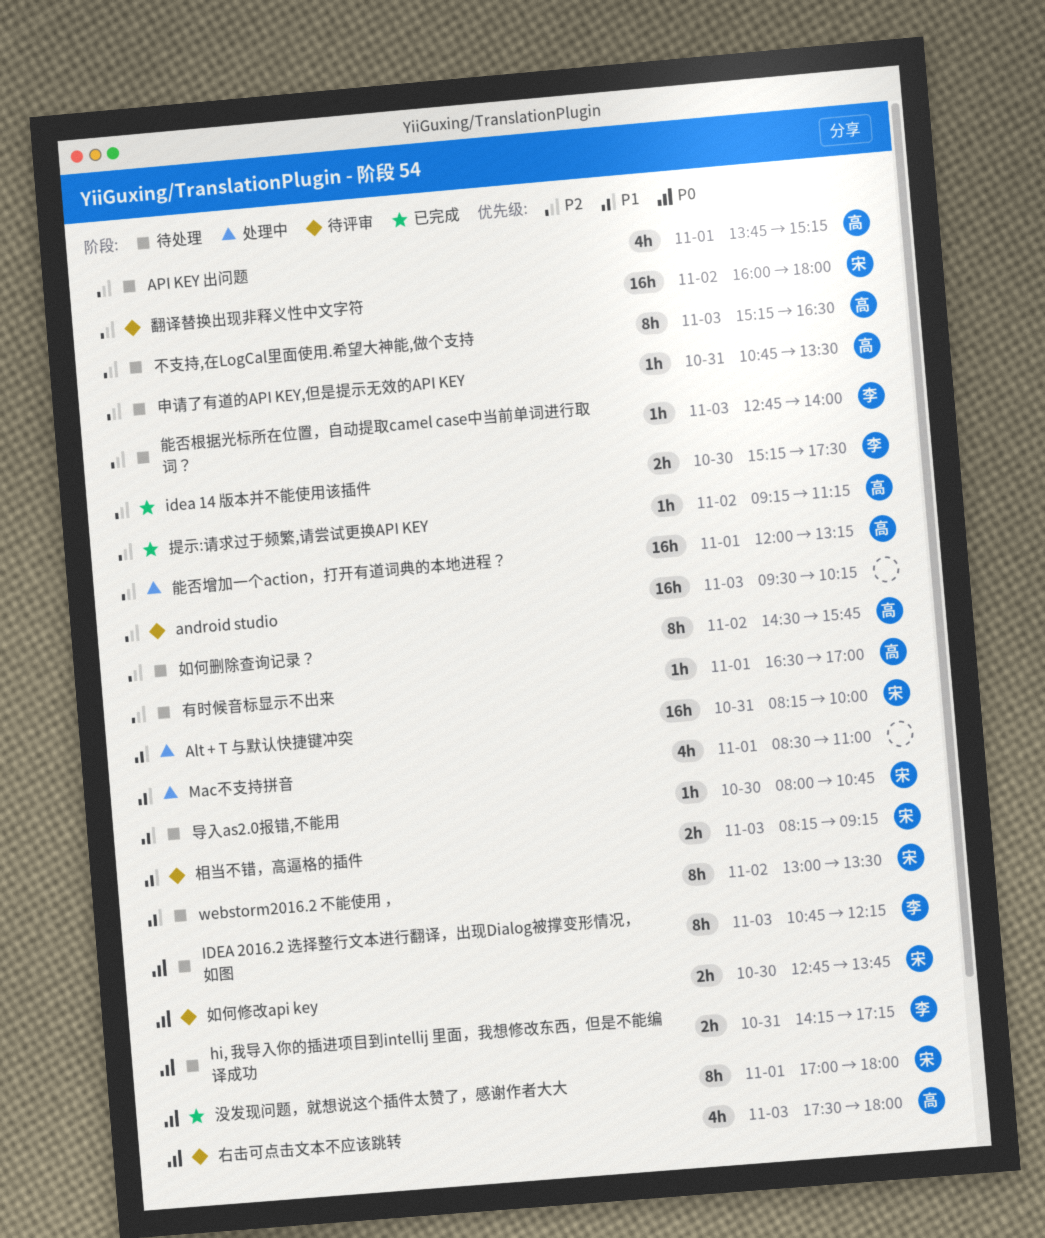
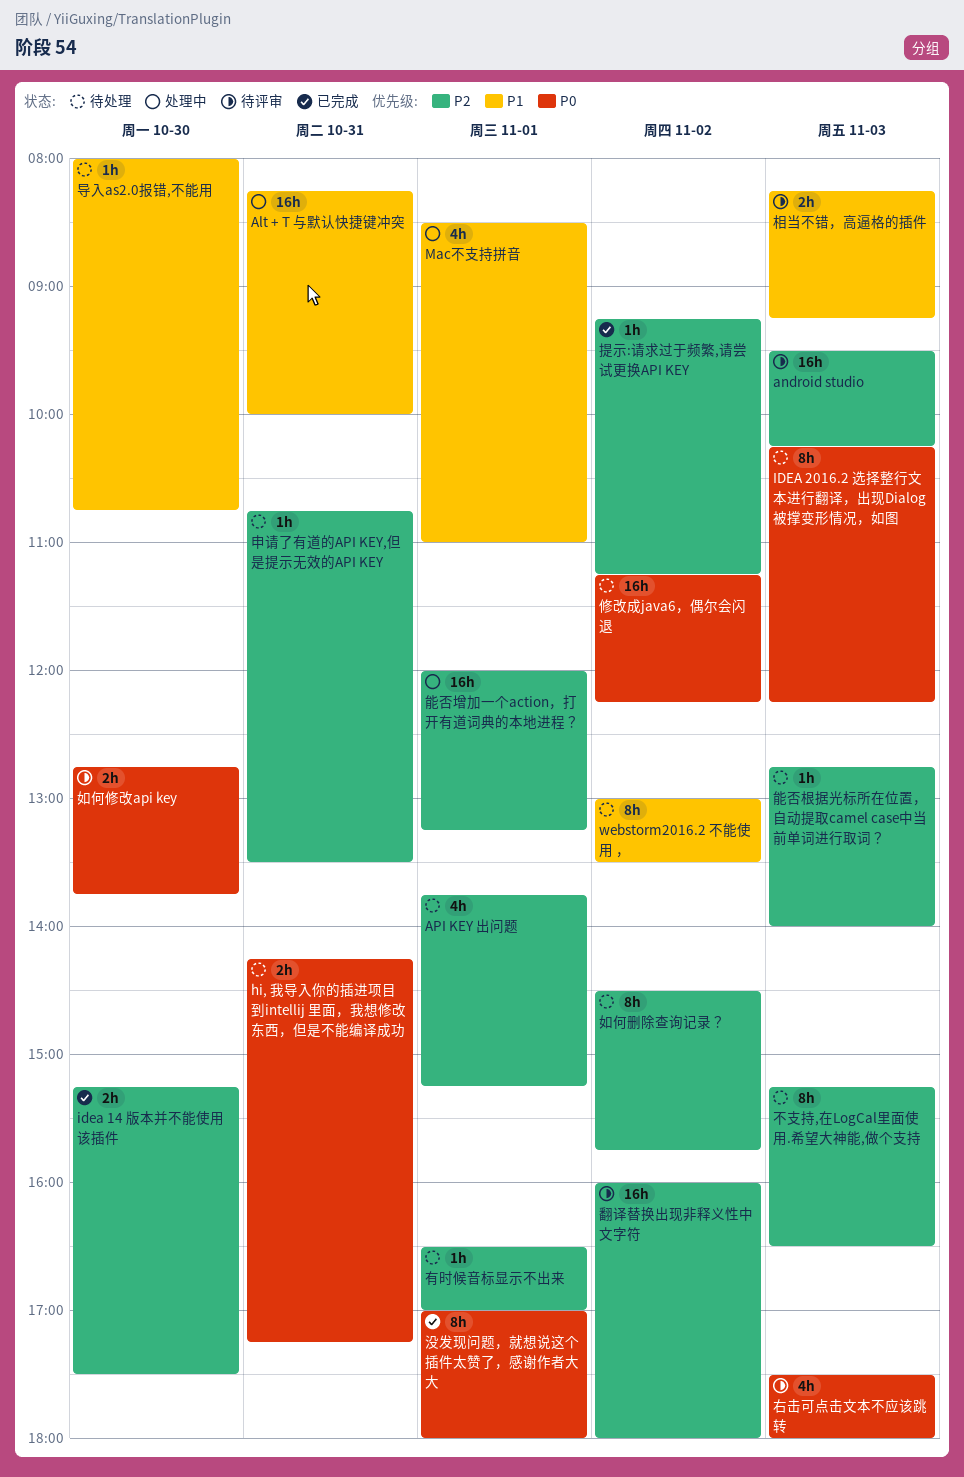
IDEA 2016.2 选择整行文本进行翻译，出现Dialog被撑变形情况，如图, begins: 10:45 -> 10:15
修改成java6，偶尔会闪退: none -> present

